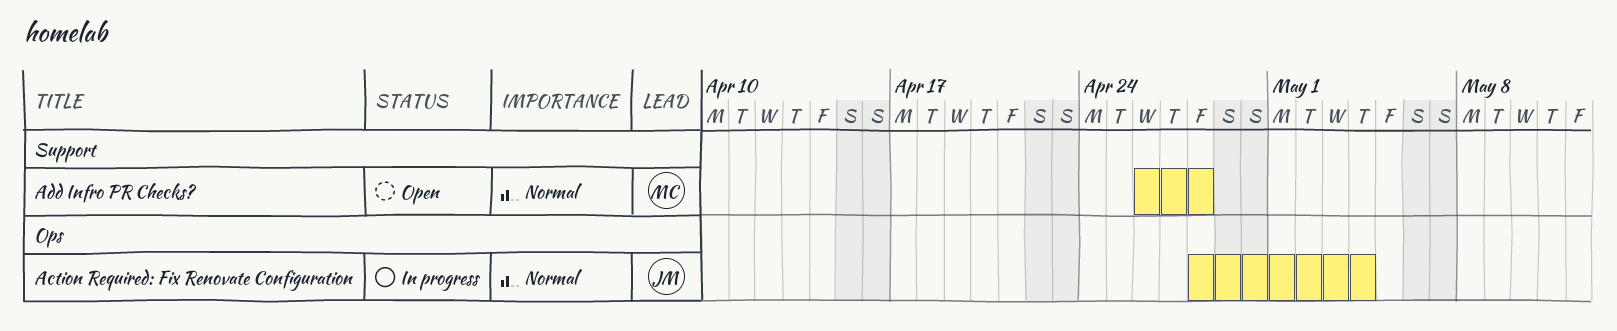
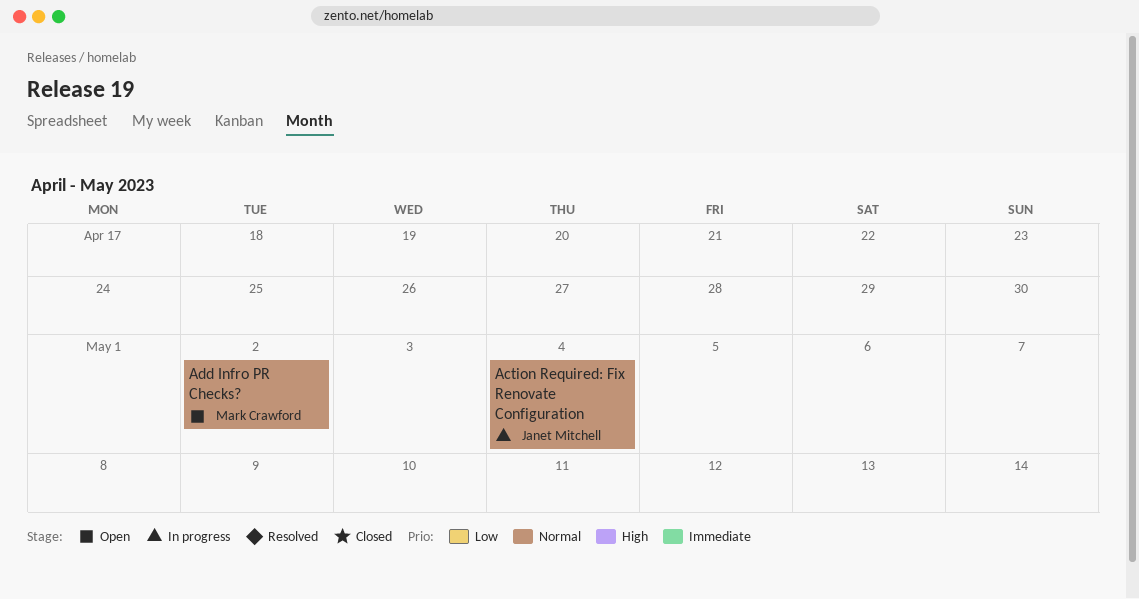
Add Infro PR Checks?, due: Apr 28 -> May 2

